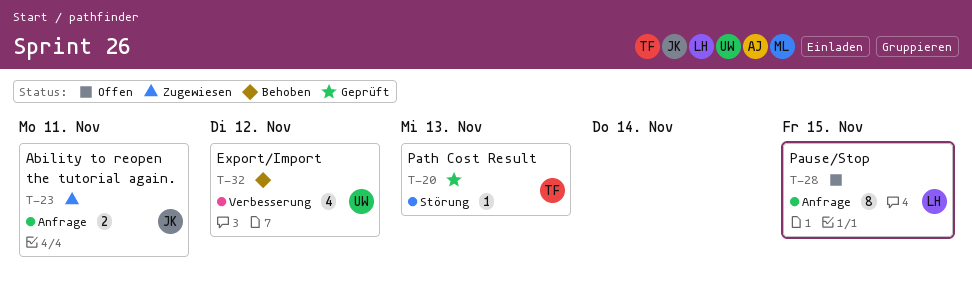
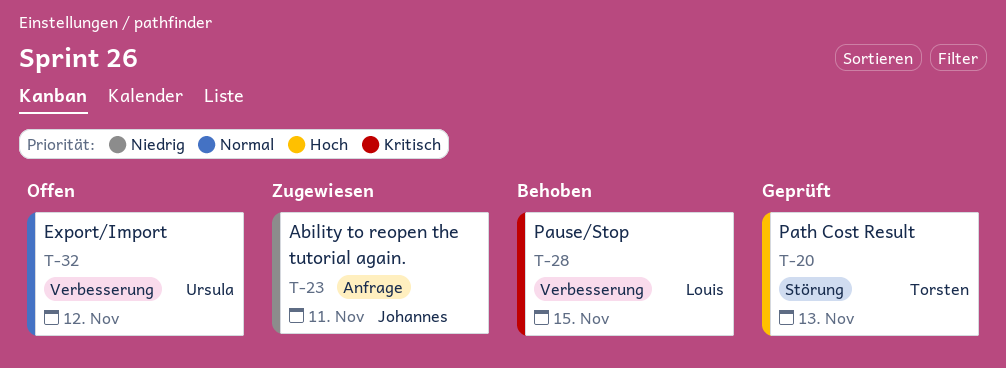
T-28, status: Offen -> Behoben
T-28, label: Anfrage -> Verbesserung
T-32, status: Behoben -> Offen

